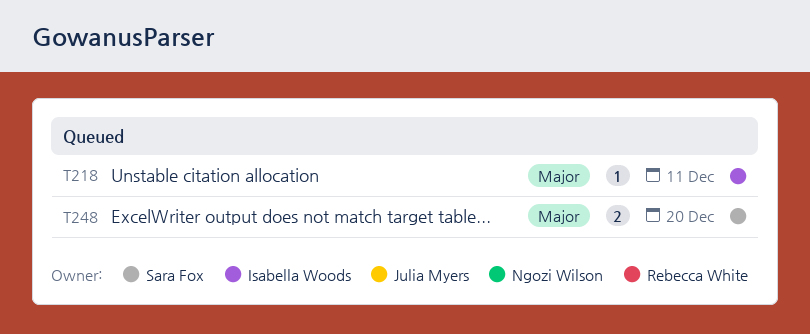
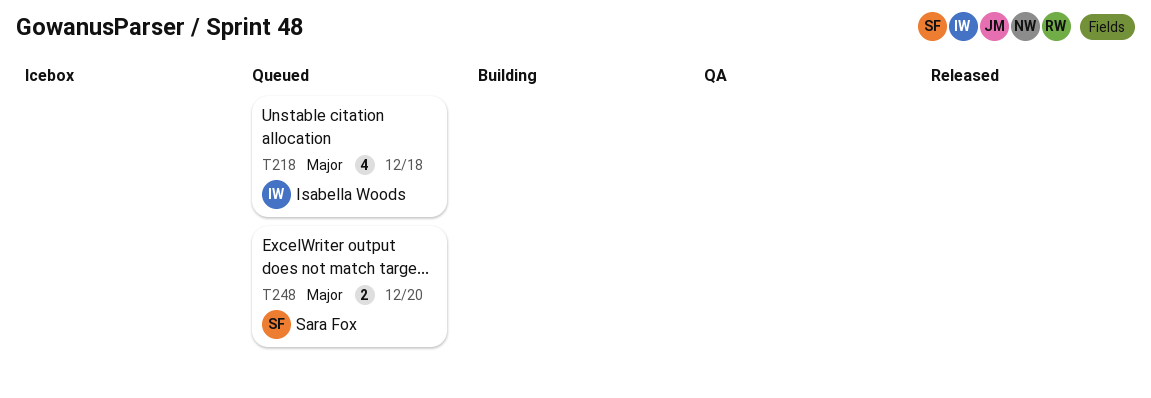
T218, estimate: 1 -> 4
T218, due: Dec 11 -> Dec 18

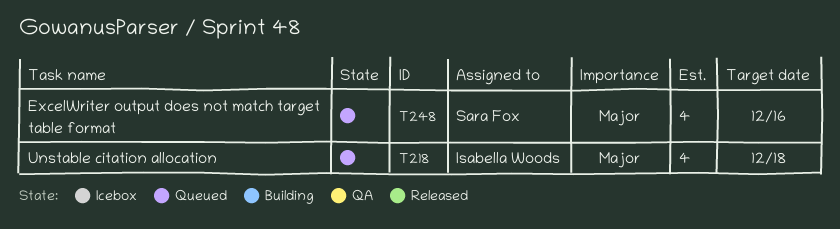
T248, estimate: 2 -> 4
T248, due: Dec 20 -> Dec 16

